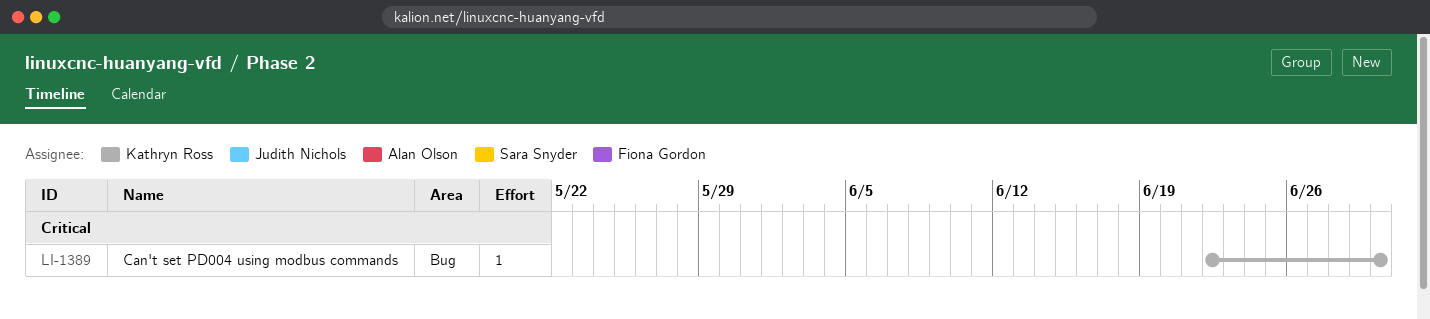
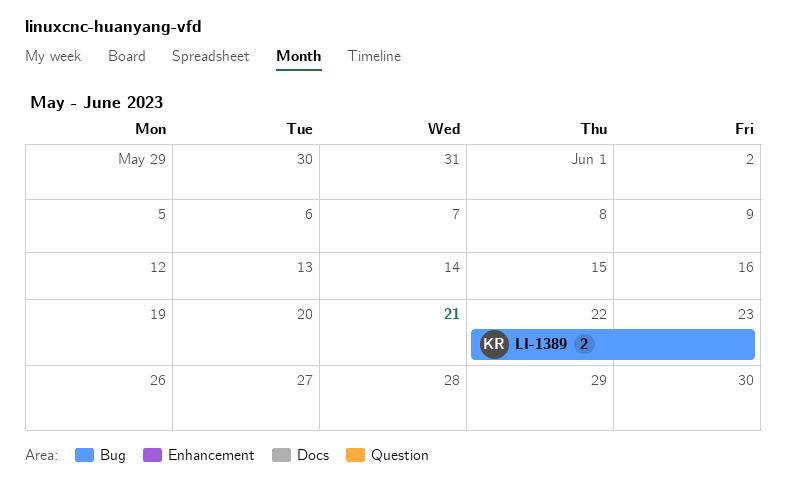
LI-1389, estimate: 1 -> 2
LI-1389, due: Jun 30 -> Jun 23

